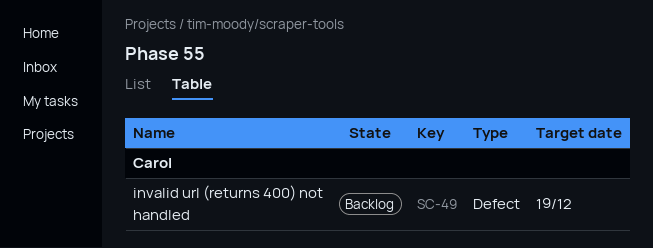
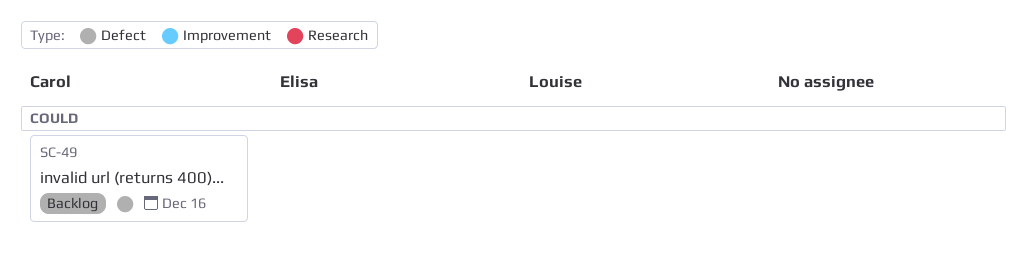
SC-49, due: Dec 19 -> Dec 16

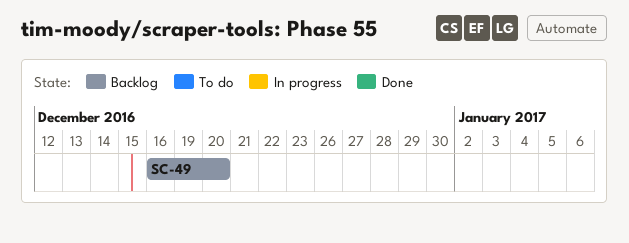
SC-49, due: Dec 16 -> Dec 20

